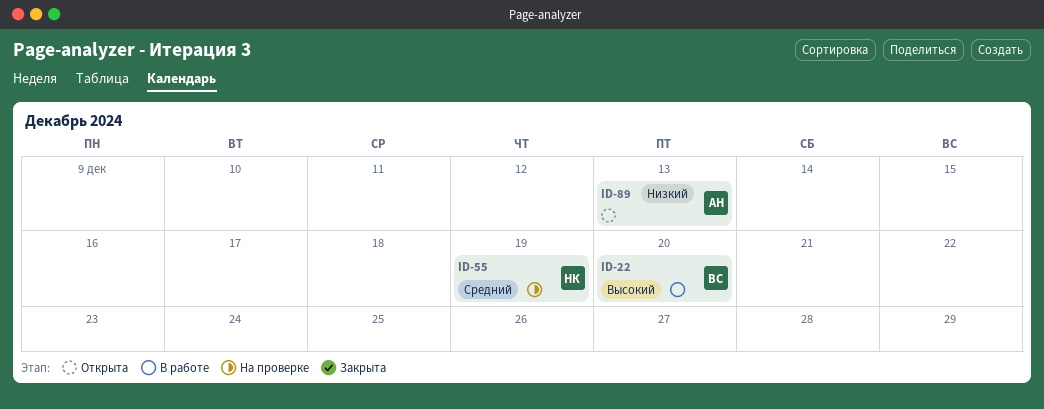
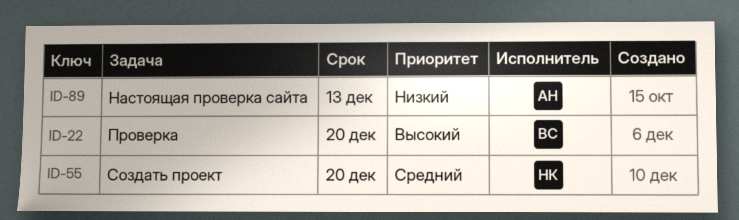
ID-55, due: Dec 19 -> Dec 20

